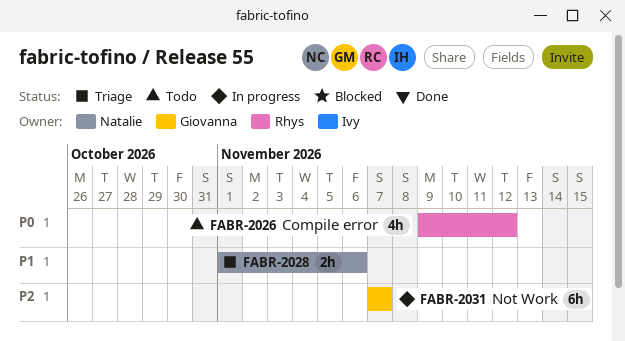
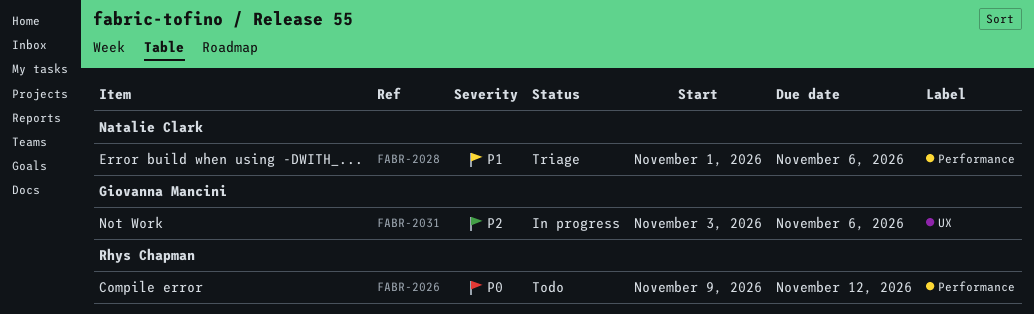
FABR-2031, start: Nov 7 -> Nov 3
FABR-2031, due: Nov 7 -> Nov 6

